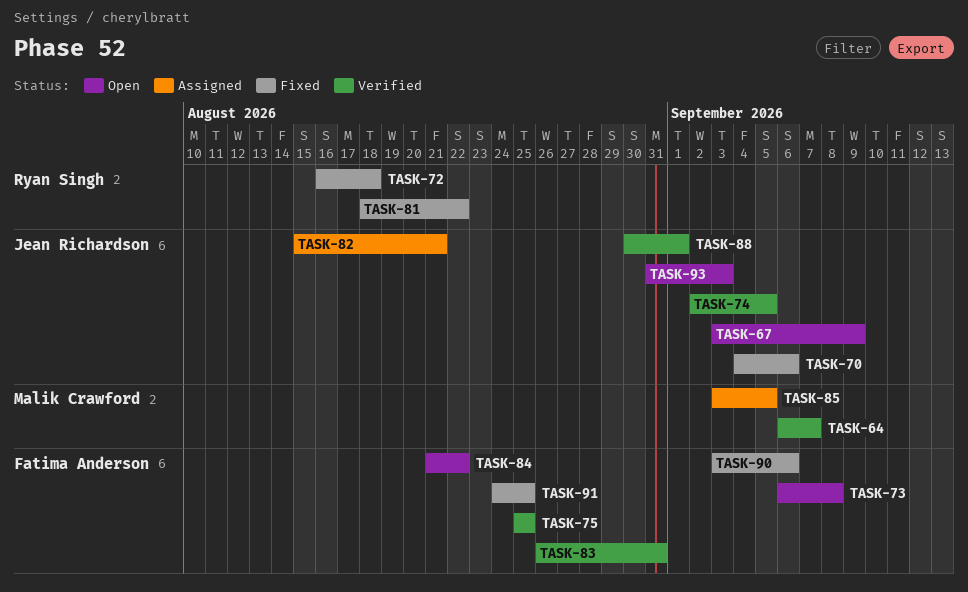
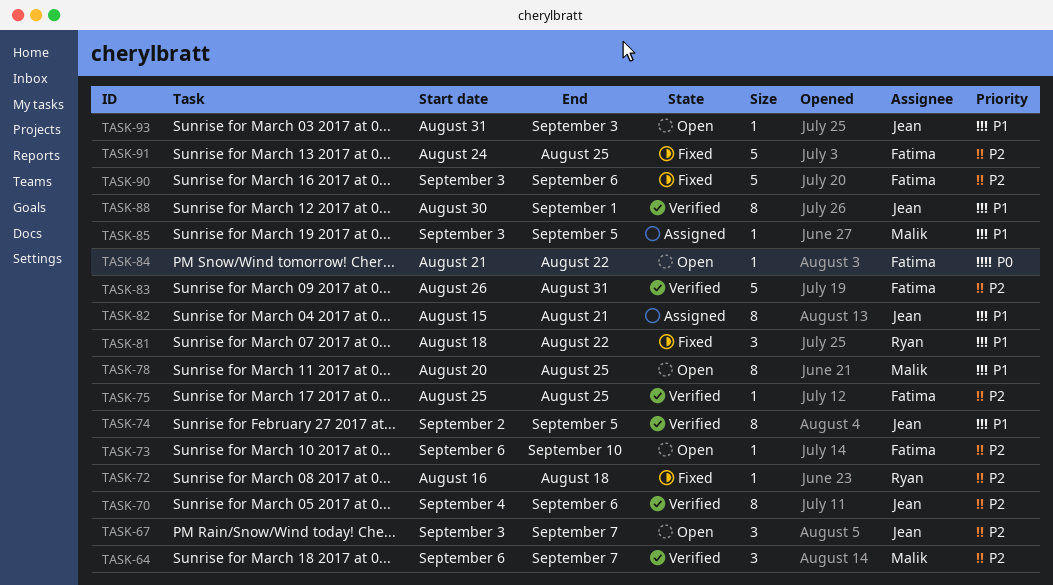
TASK-67, due: Sep 9 -> Sep 7
TASK-70, status: Fixed -> Verified
TASK-73, due: Sep 8 -> Sep 10
TASK-78: none -> present

